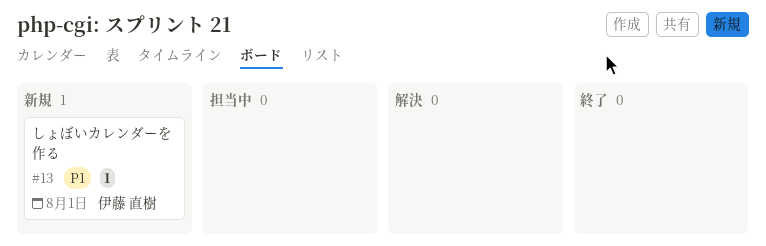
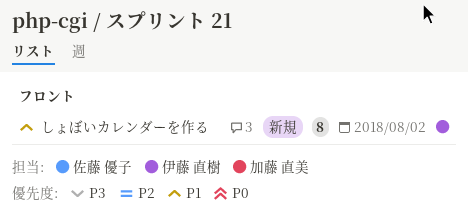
しょぼいカレンダーを作る, estimate: 1 -> 8
しょぼいカレンダーを作る, due: Aug 1 -> Aug 2

